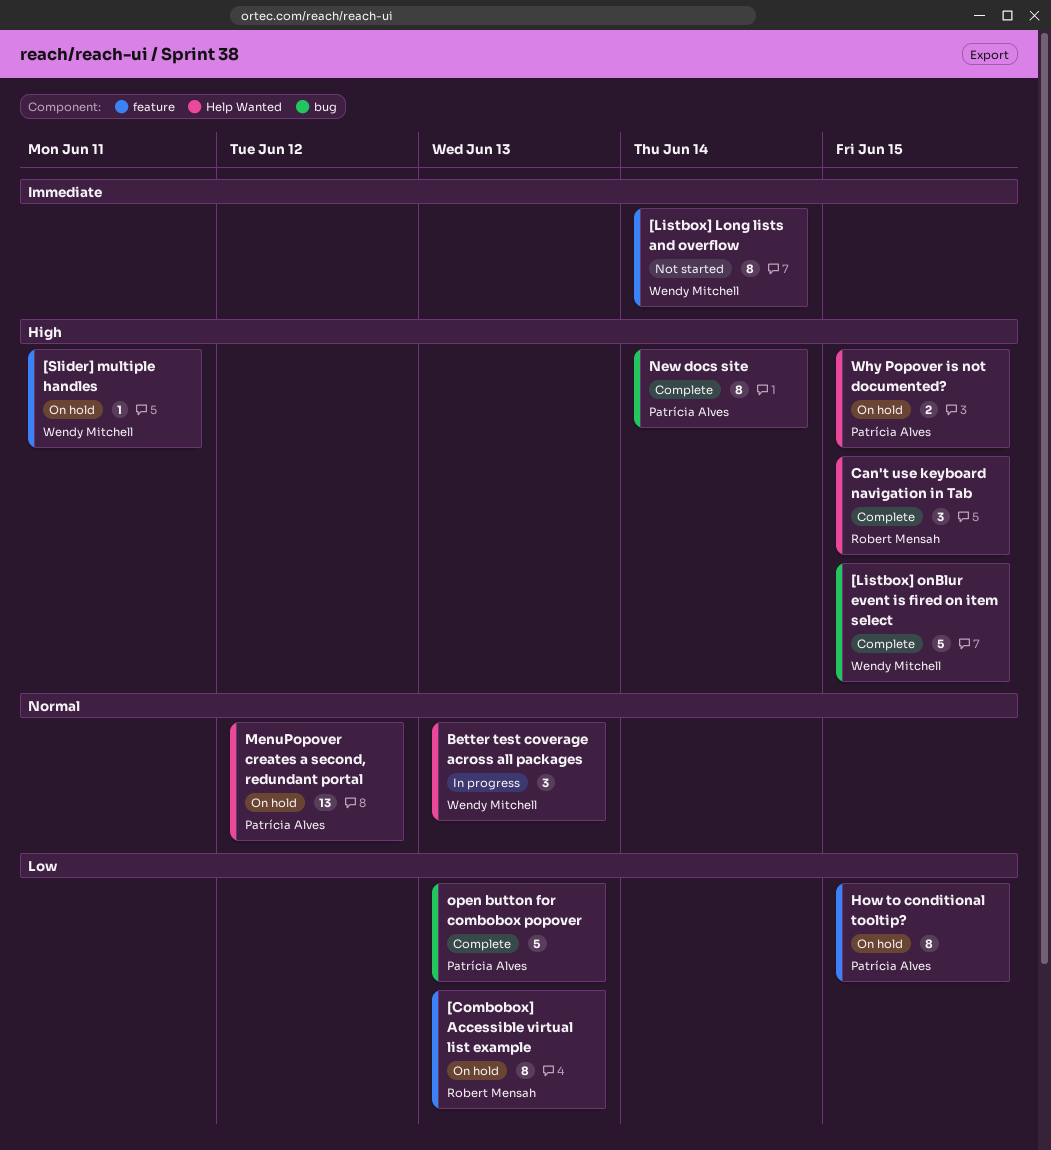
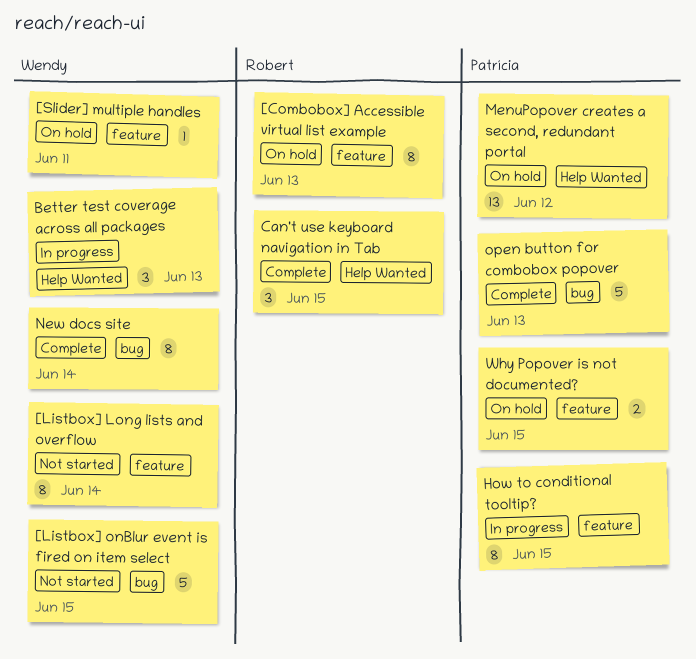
[Listbox] onBlur event is fired on item select, status: Complete -> Not started
How to conditional tooltip?, status: On hold -> In progress
New docs site, owner: Patrícia Alves -> Wendy Mitchell
Why Popover is not documented?, label: Help Wanted -> feature

